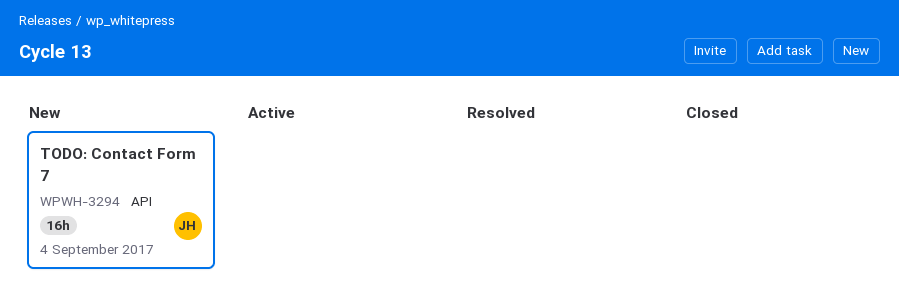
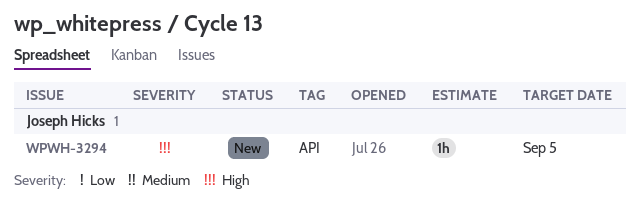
WPWH-3294, estimate: 16h -> 1h
WPWH-3294, due: Sep 4 -> Sep 5

